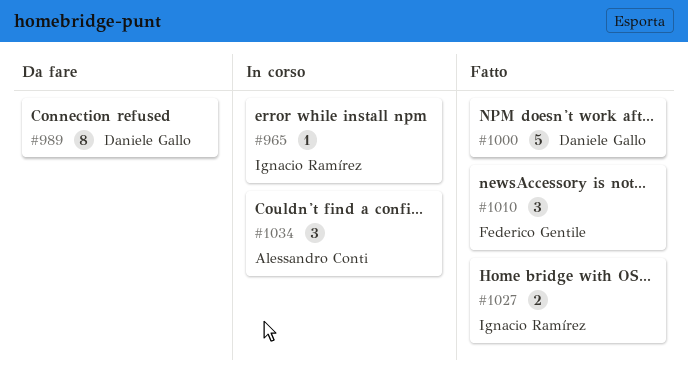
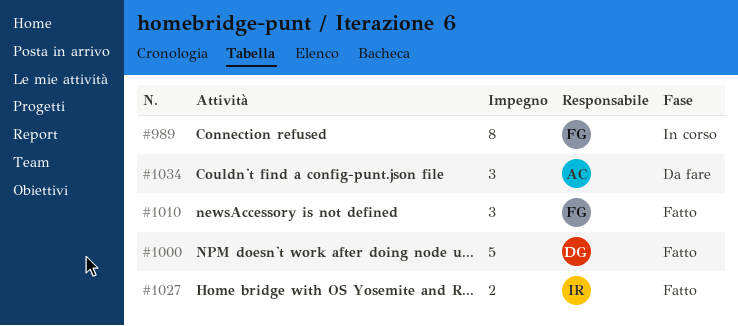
#965: present -> none
#989, status: Da fare -> In corso
#989, owner: Daniele Gallo -> Federico Gentile
#1034, status: In corso -> Da fare

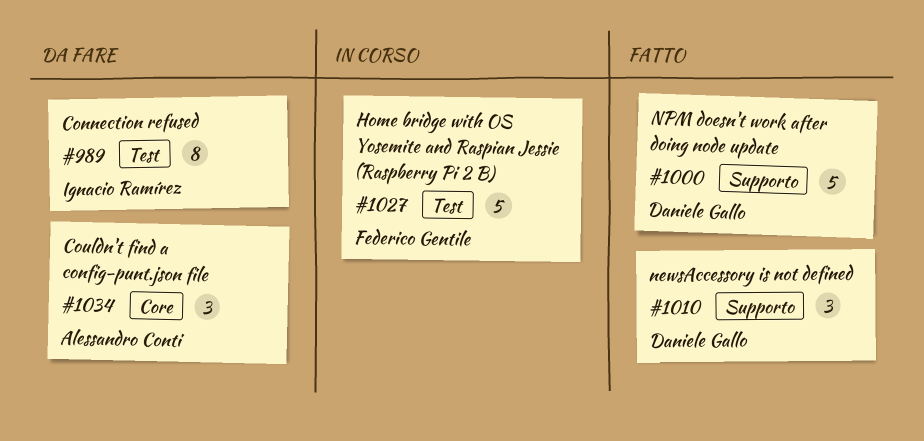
#989, status: In corso -> Da fare
#989, owner: Federico Gentile -> Ignacio Ramírez
#1010, owner: Federico Gentile -> Daniele Gallo
#1027, status: Fatto -> In corso
#1027, owner: Ignacio Ramírez -> Federico Gentile
#1027, estimate: 2 -> 5

